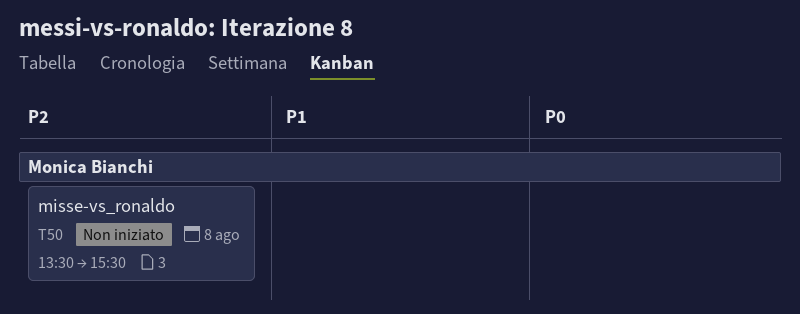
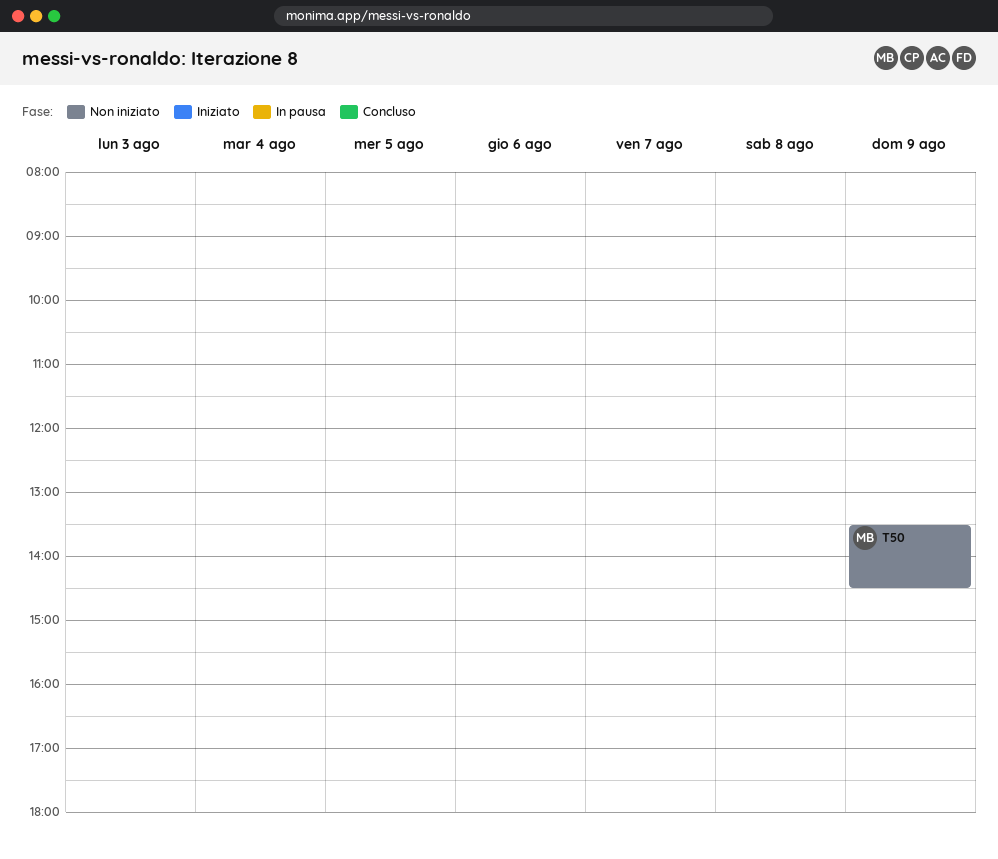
T50, day: Aug 8 -> Aug 9
T50, ends: 15:30 -> 14:30

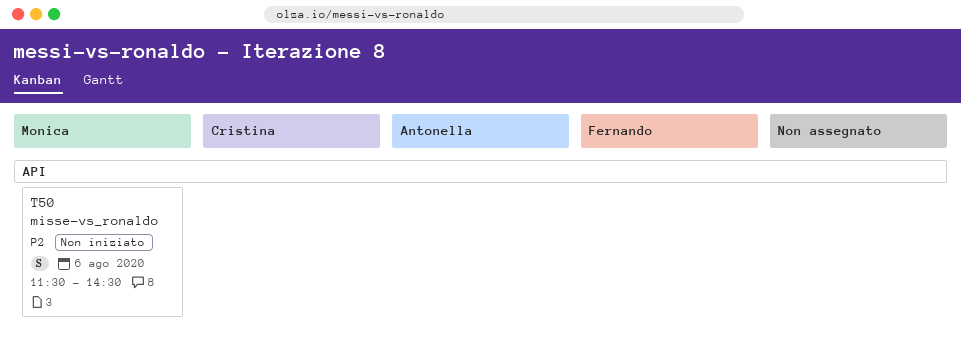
T50, day: Aug 9 -> Aug 6
T50, begins: 13:30 -> 11:30

